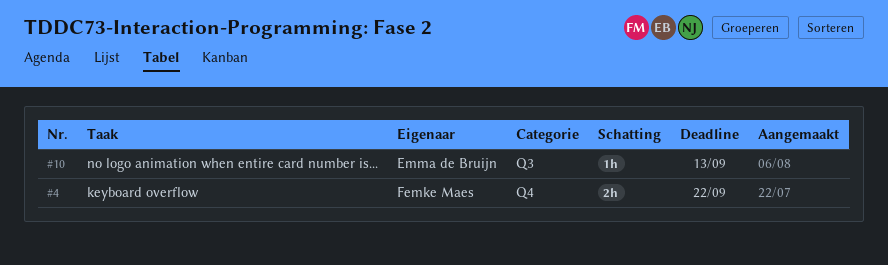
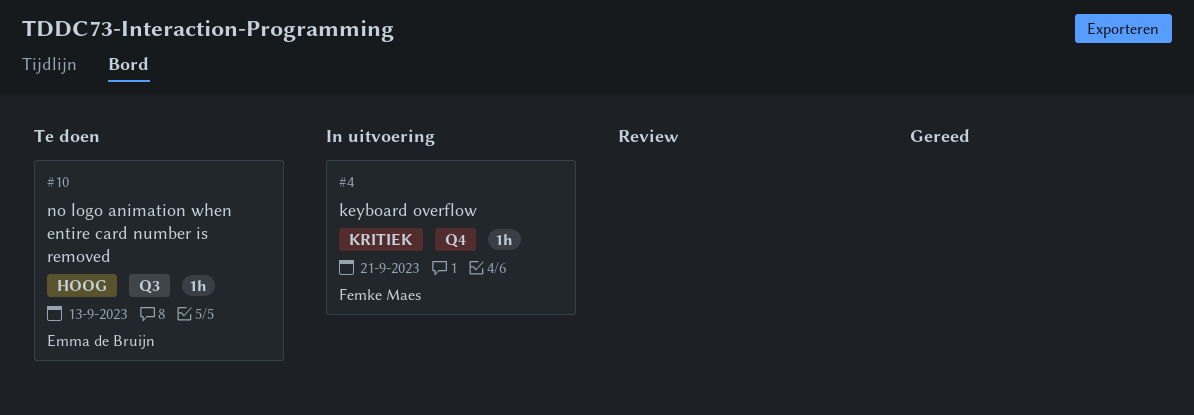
#4, estimate: 2h -> 1h
#4, due: Sep 22 -> Sep 21

